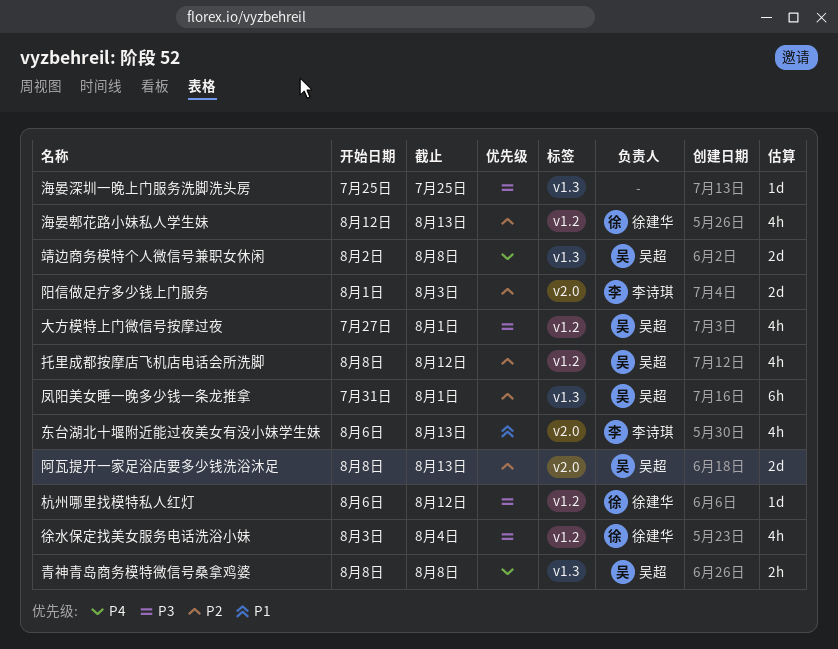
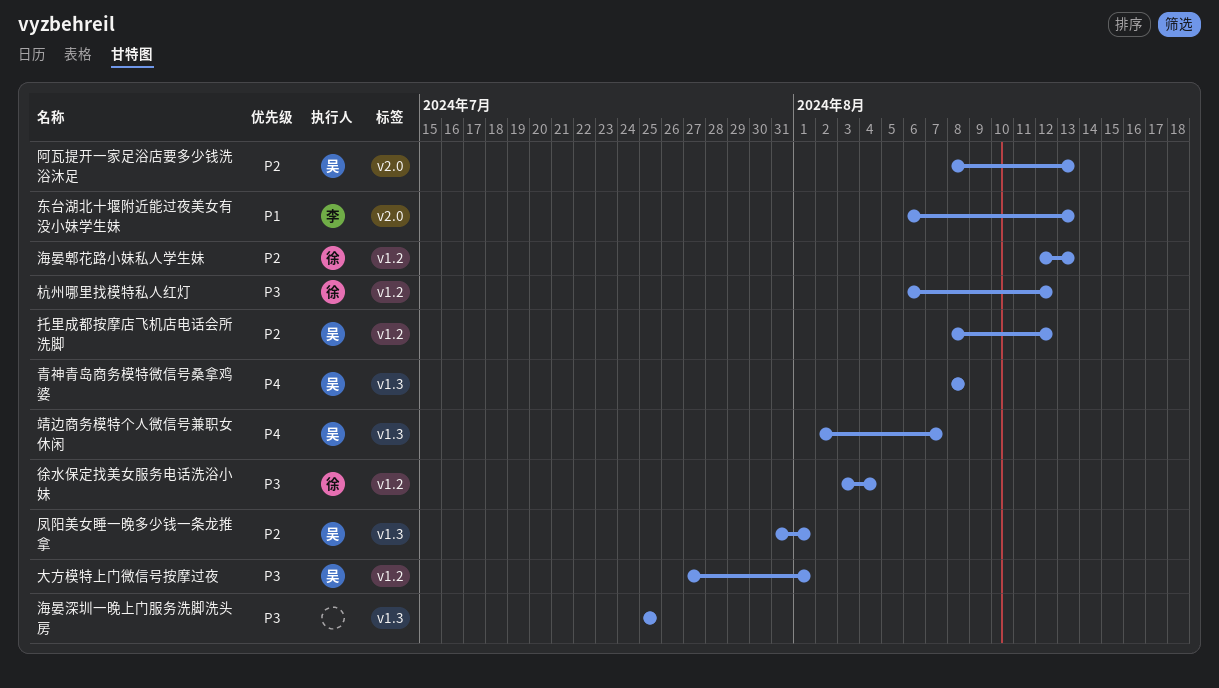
阳信做足疗多少钱上门服务: present -> none
靖边商务模特个人微信号兼职女休闲, due: Aug 8 -> Aug 7

